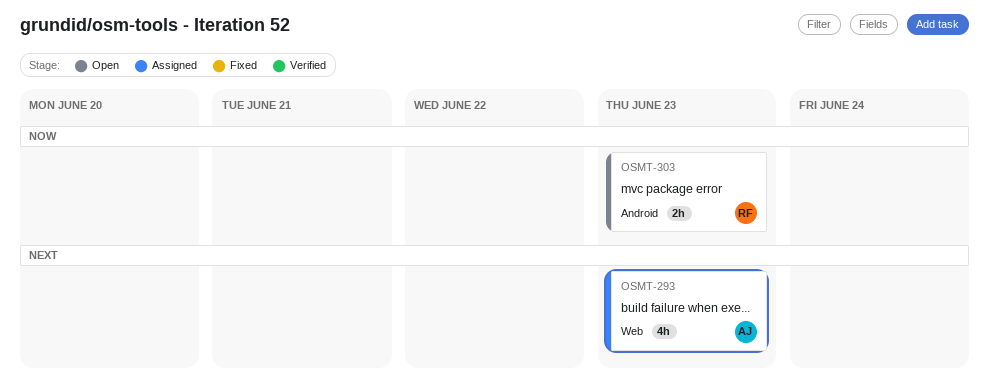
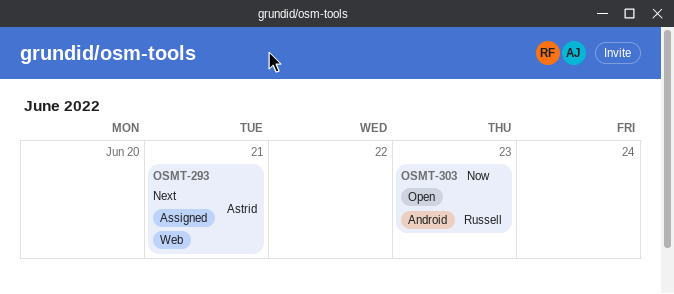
OSMT-293, due: Jun 23 -> Jun 21

